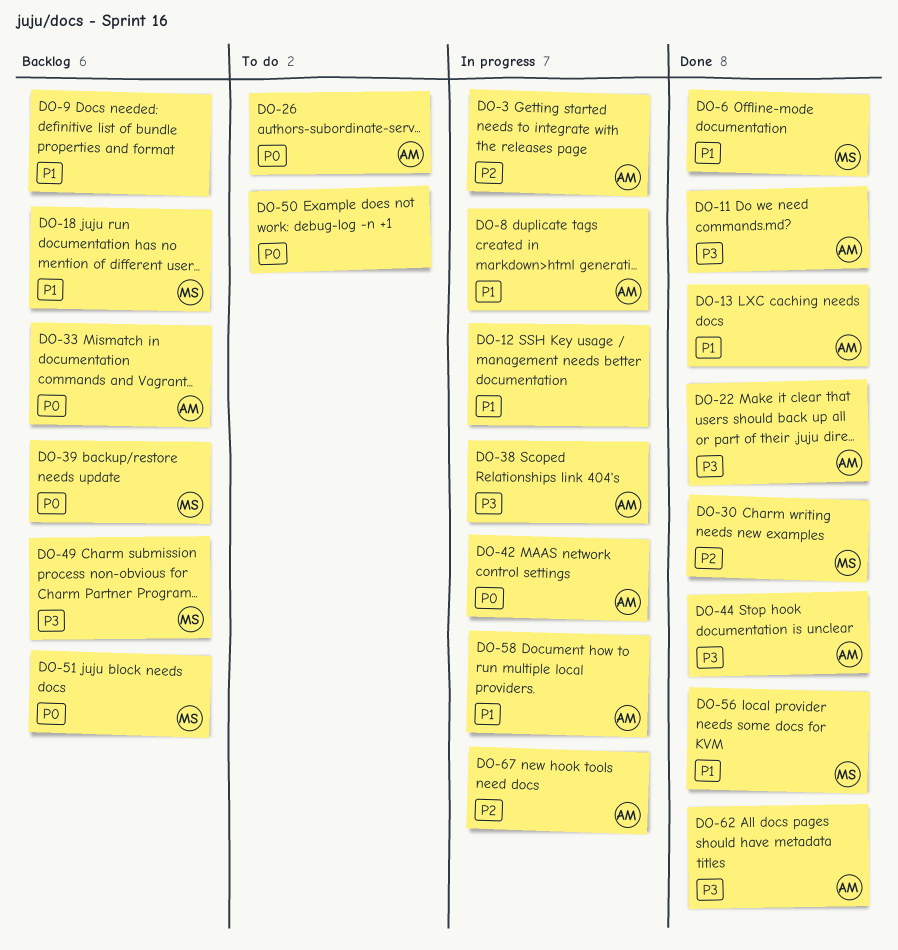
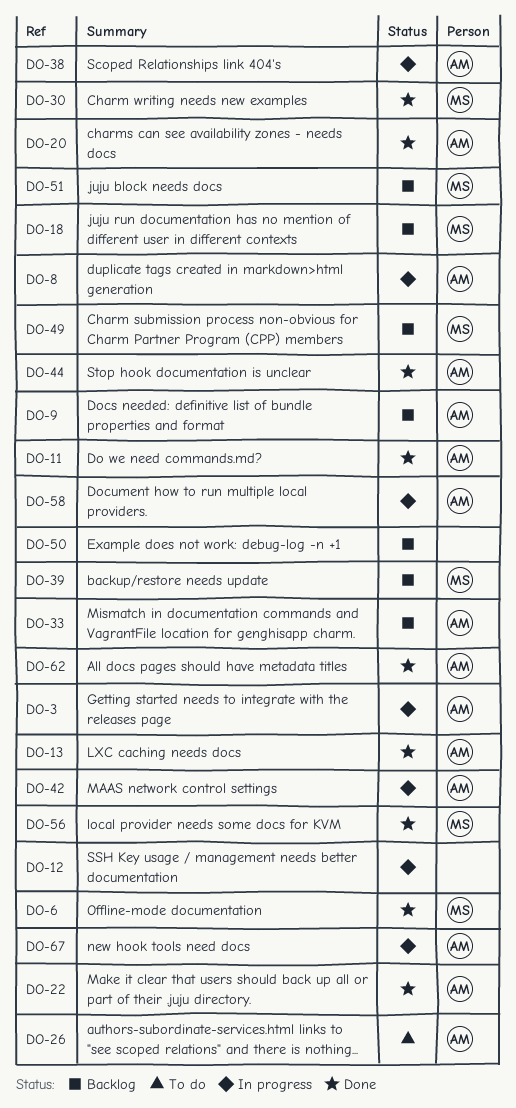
DO-9, owner: none -> AM
DO-20: none -> present
DO-50, status: To do -> Backlog

